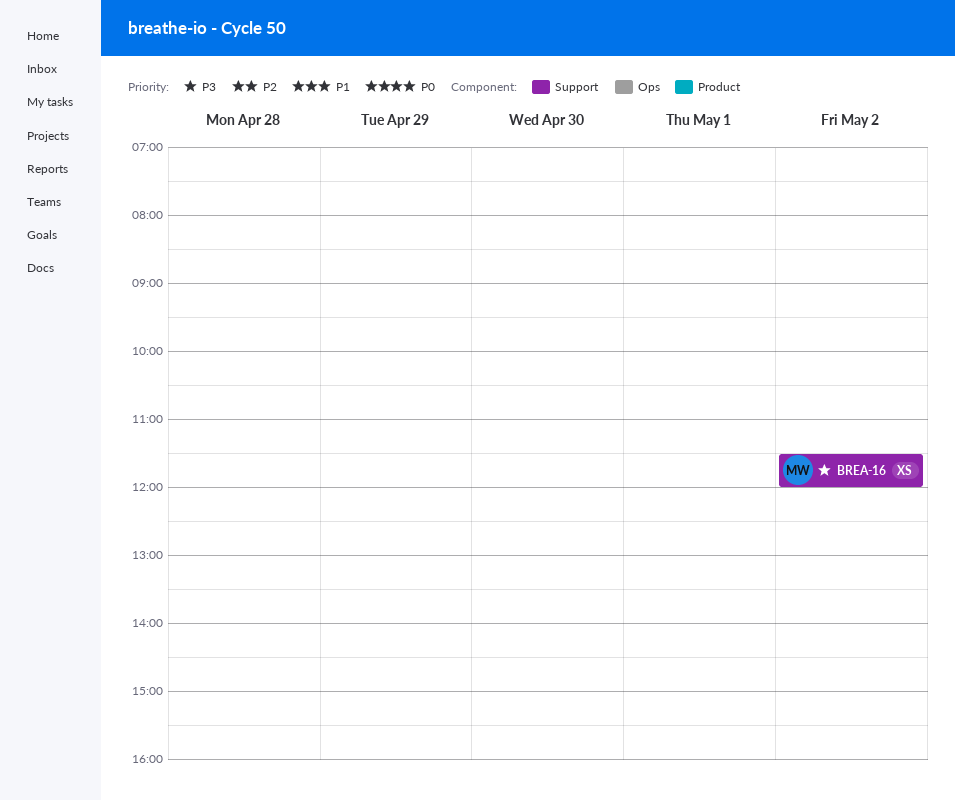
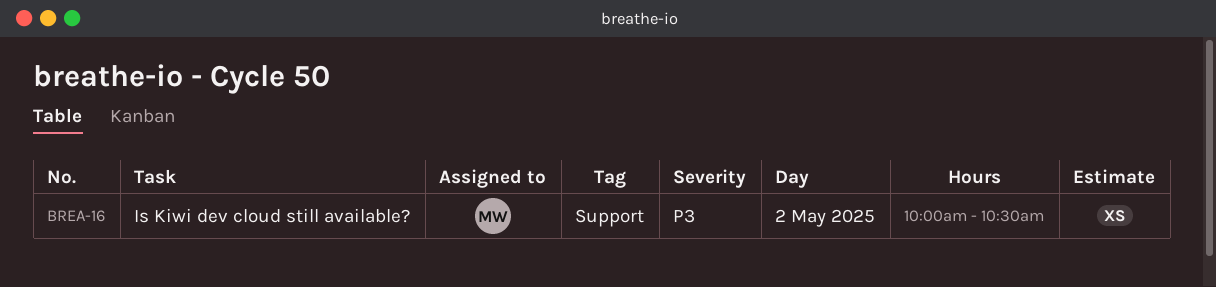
BREA-16, begins: 11:30 -> 10:00
BREA-16, ends: 12:00 -> 10:30

